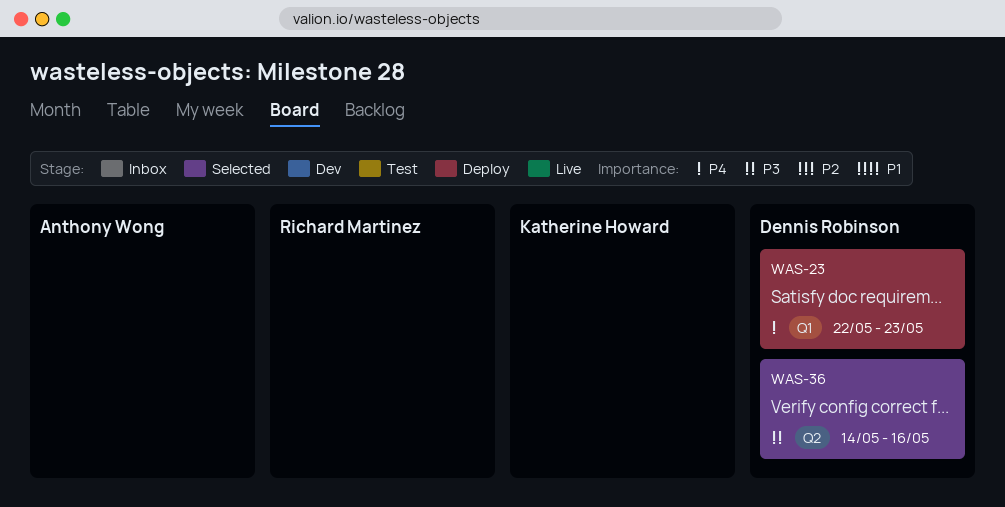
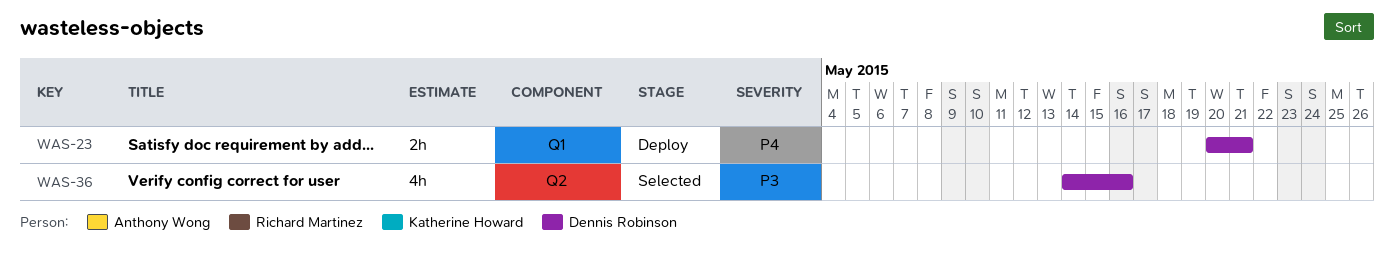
WAS-23, start: May 22 -> May 20
WAS-23, due: May 23 -> May 21

